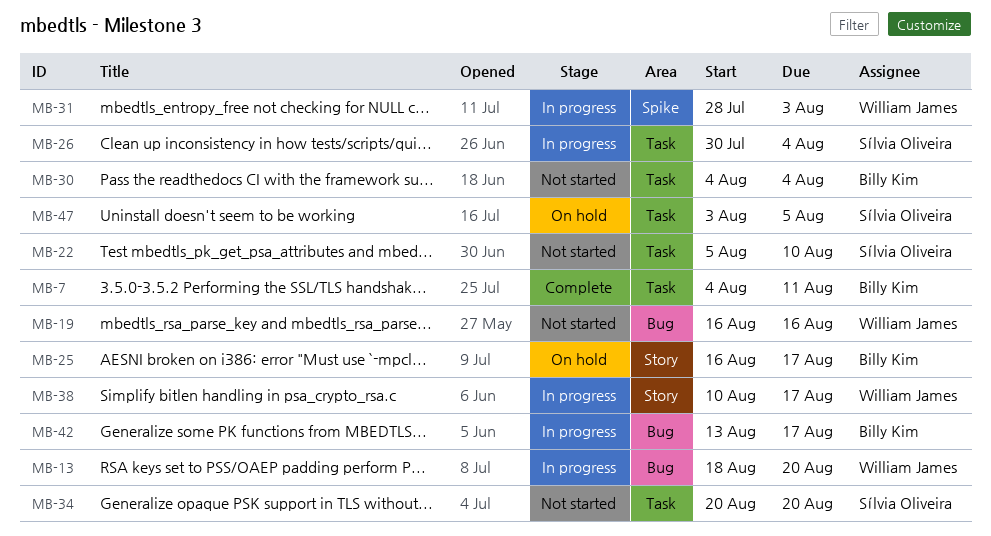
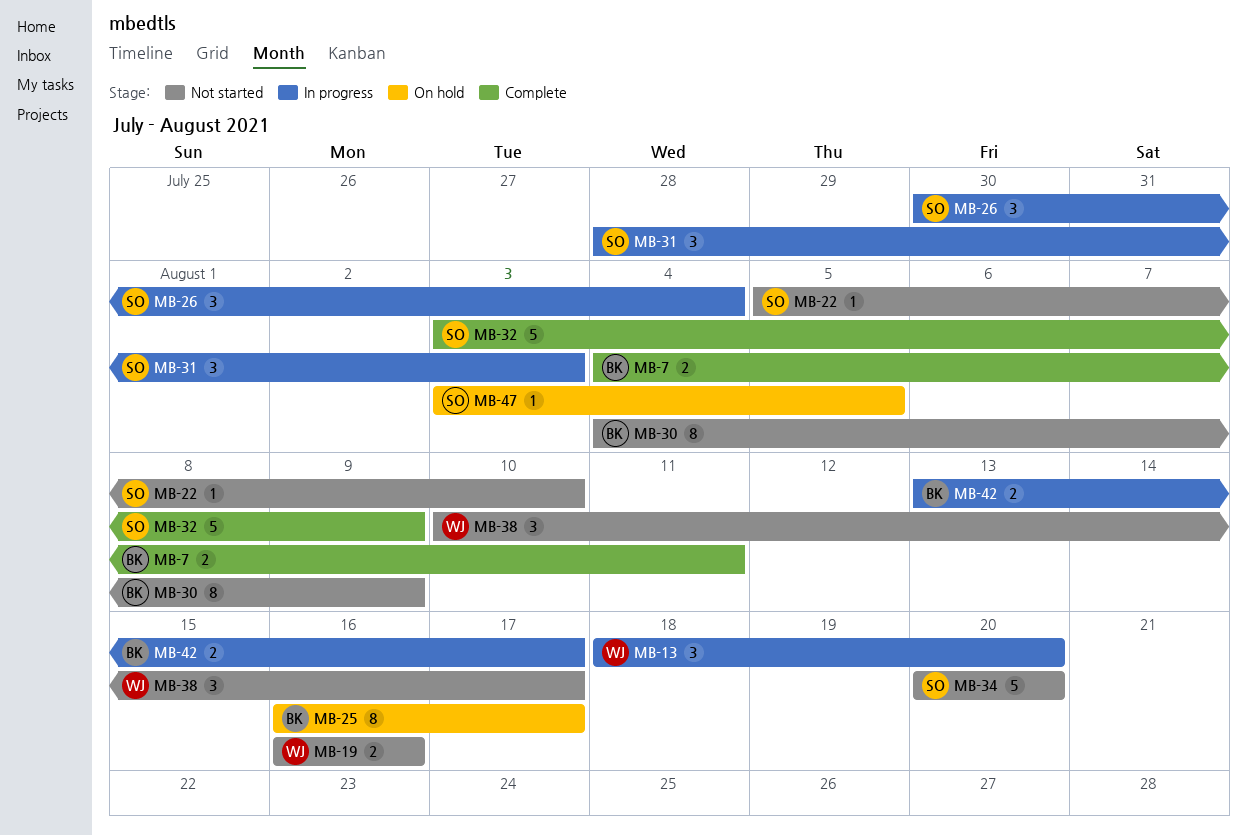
MB-30, due: Aug 4 -> Aug 9
MB-31, owner: William James -> Sílvia Oliveira
MB-32: none -> present
MB-38, status: In progress -> Not started

